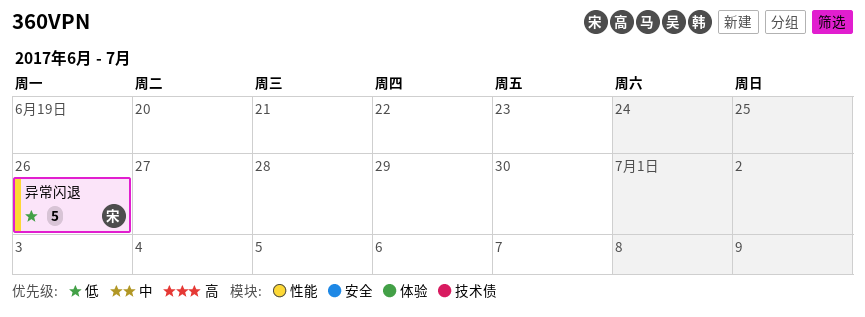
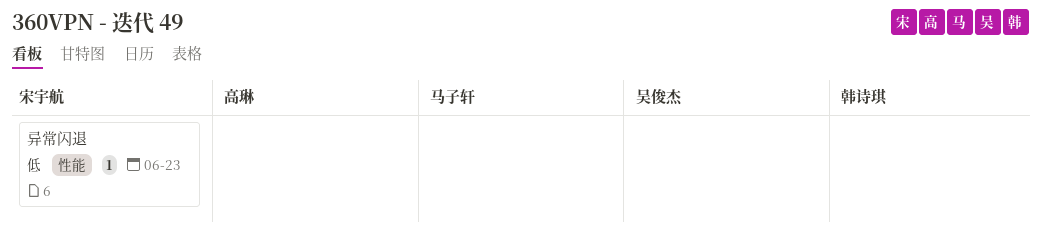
异常闪退, estimate: 5 -> 1
异常闪退, due: Jun 26 -> Jun 23

